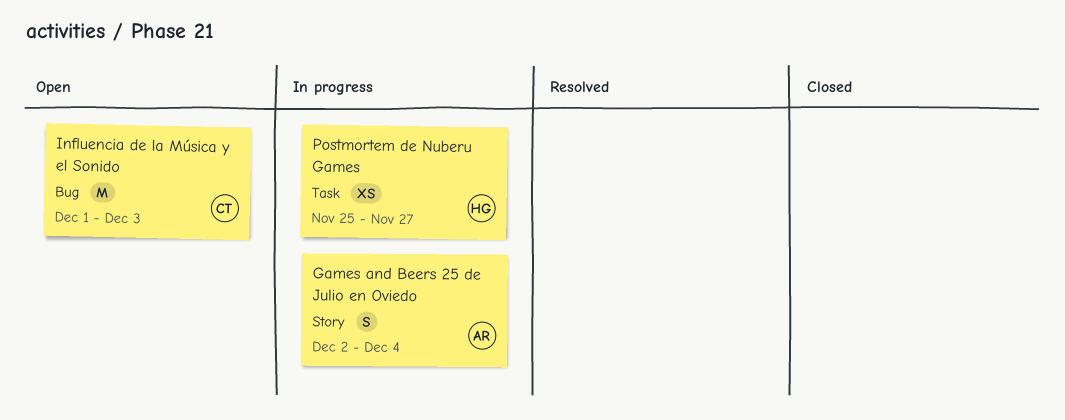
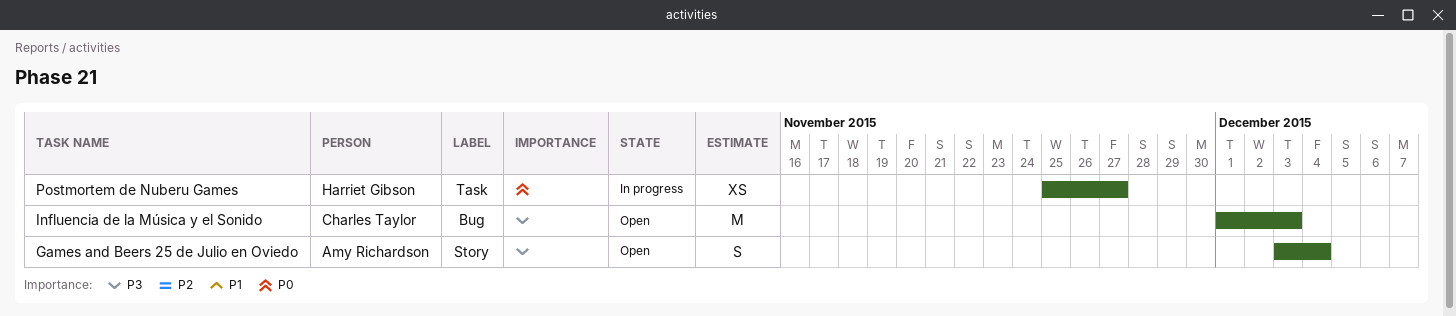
Games and Beers 25 de Julio en Oviedo, status: In progress -> Open
Games and Beers 25 de Julio en Oviedo, start: Dec 2 -> Dec 3

